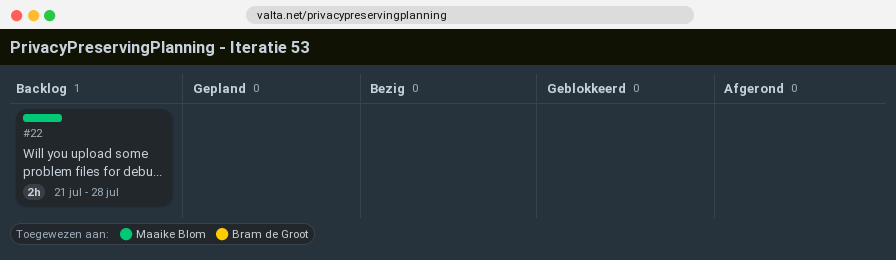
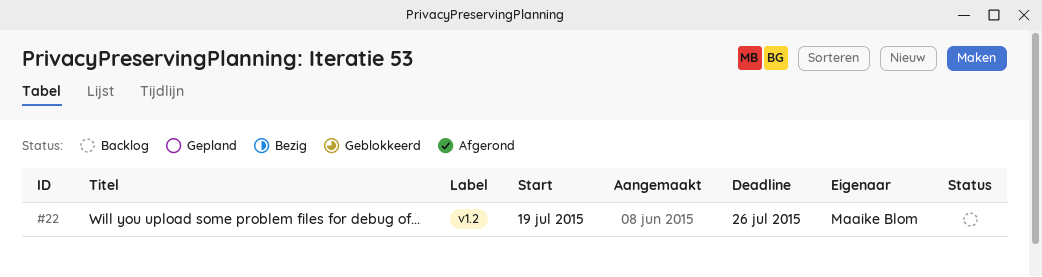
#22, start: Jul 21 -> Jul 19
#22, due: Jul 28 -> Jul 26

